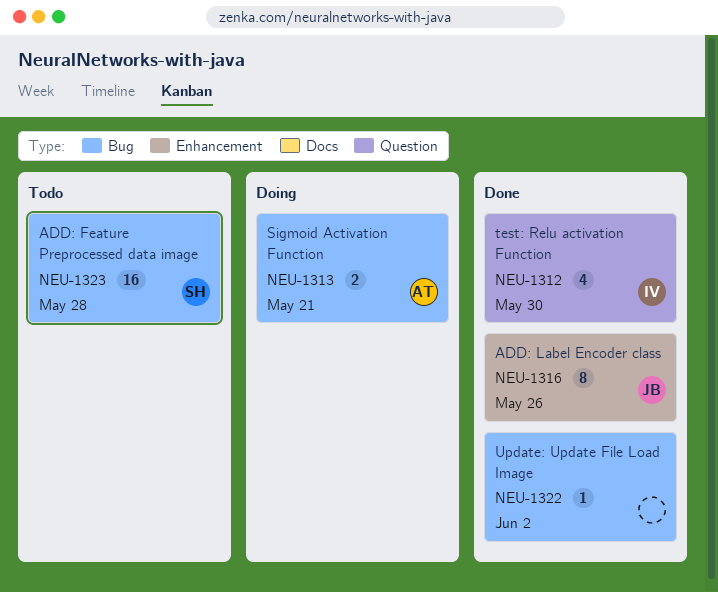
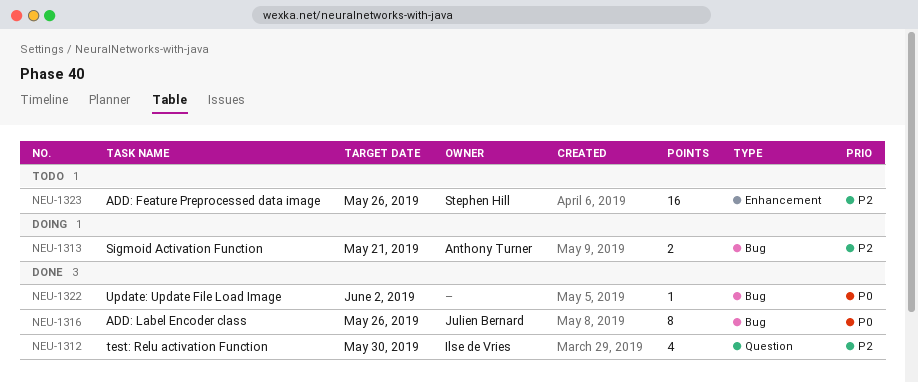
NEU-1316, label: Enhancement -> Bug
NEU-1323, label: Bug -> Enhancement
NEU-1323, due: May 28 -> May 26

